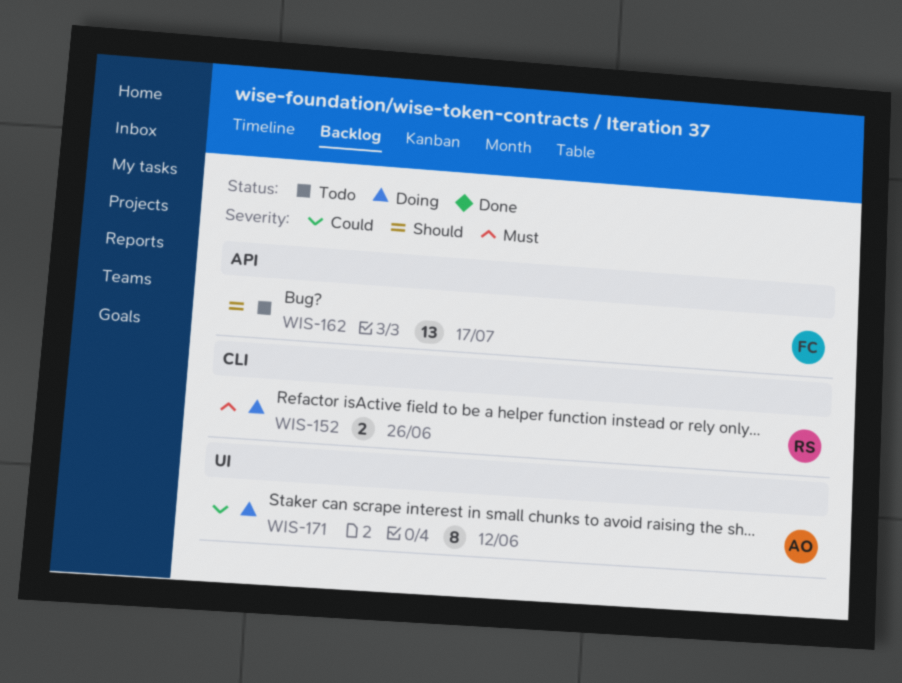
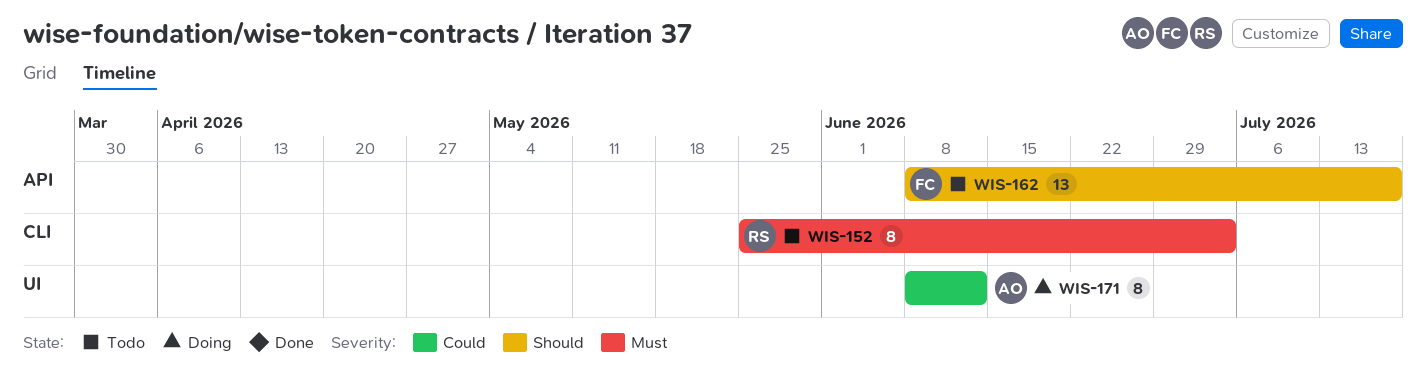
WIS-152, status: Doing -> Todo
WIS-152, estimate: 2 -> 8
WIS-152, due: Jun 26 -> Jul 3

